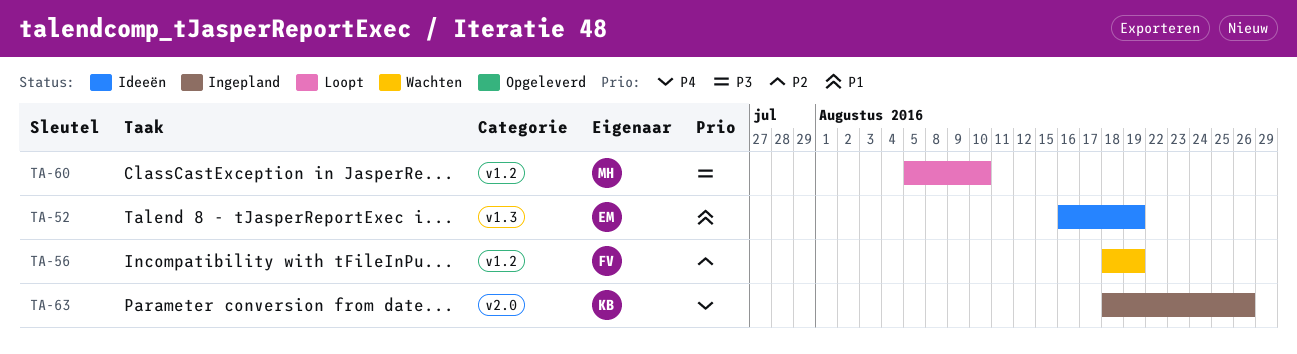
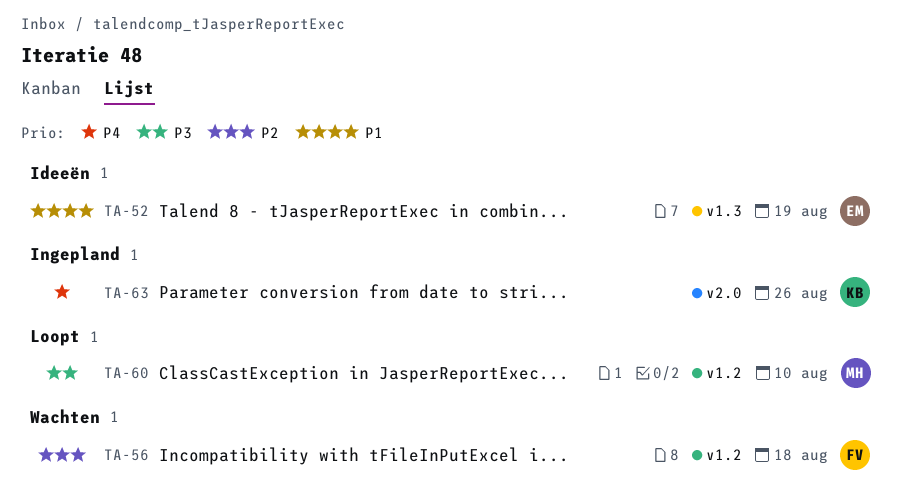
TA-56, due: Aug 19 -> Aug 18

